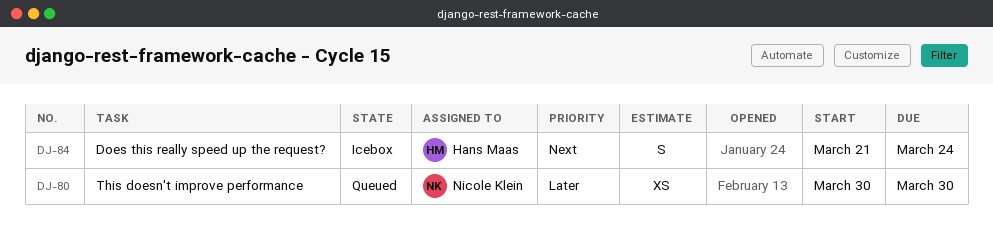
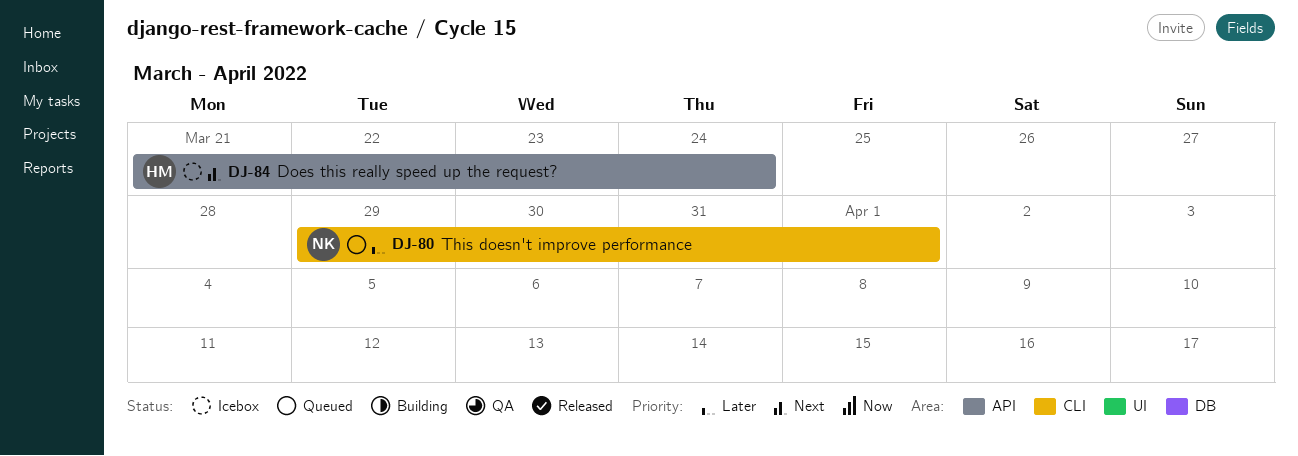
DJ-80, start: Mar 30 -> Mar 29
DJ-80, due: Mar 30 -> Apr 1

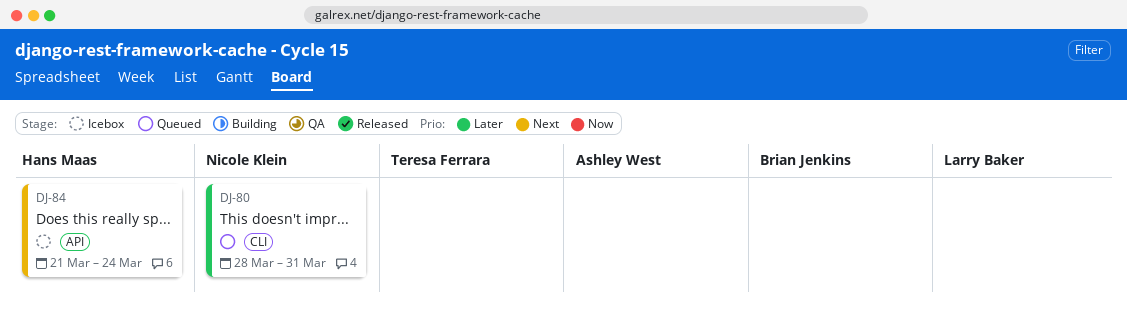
DJ-80, start: Mar 29 -> Mar 28
DJ-80, due: Apr 1 -> Mar 31

